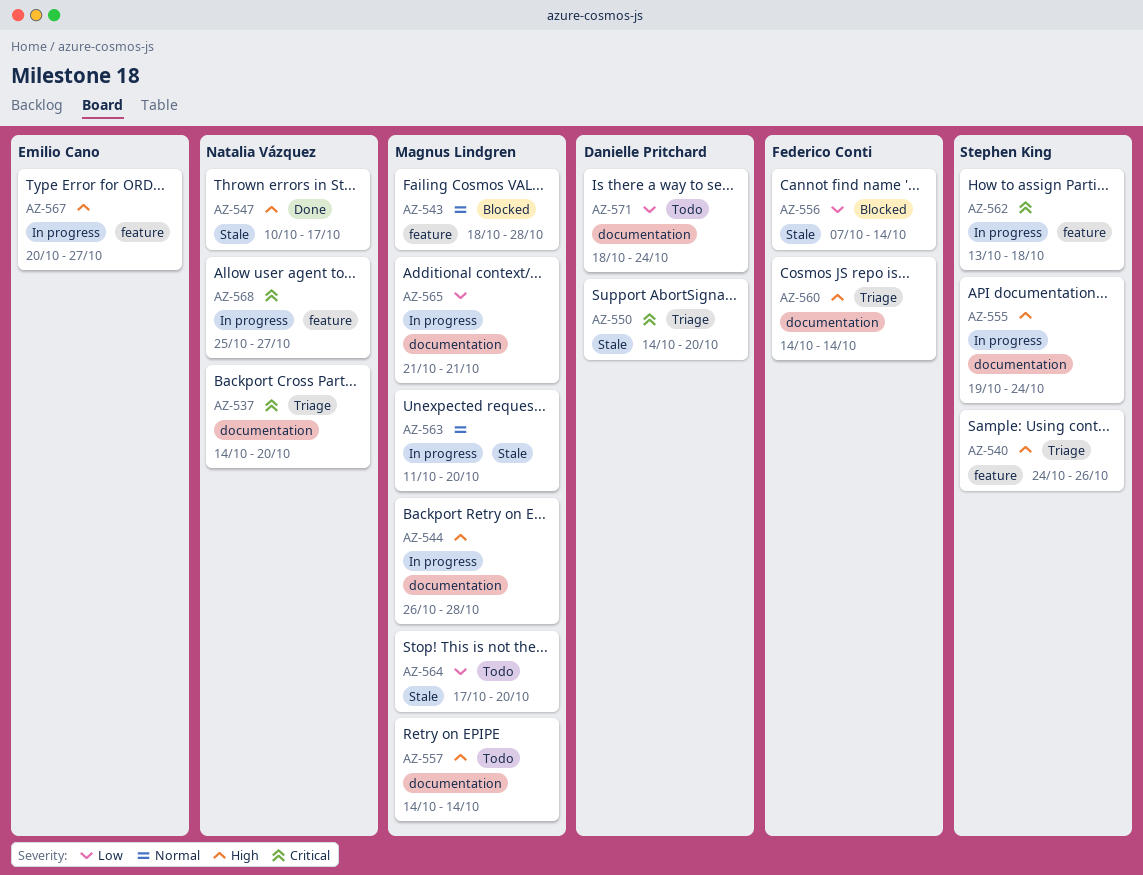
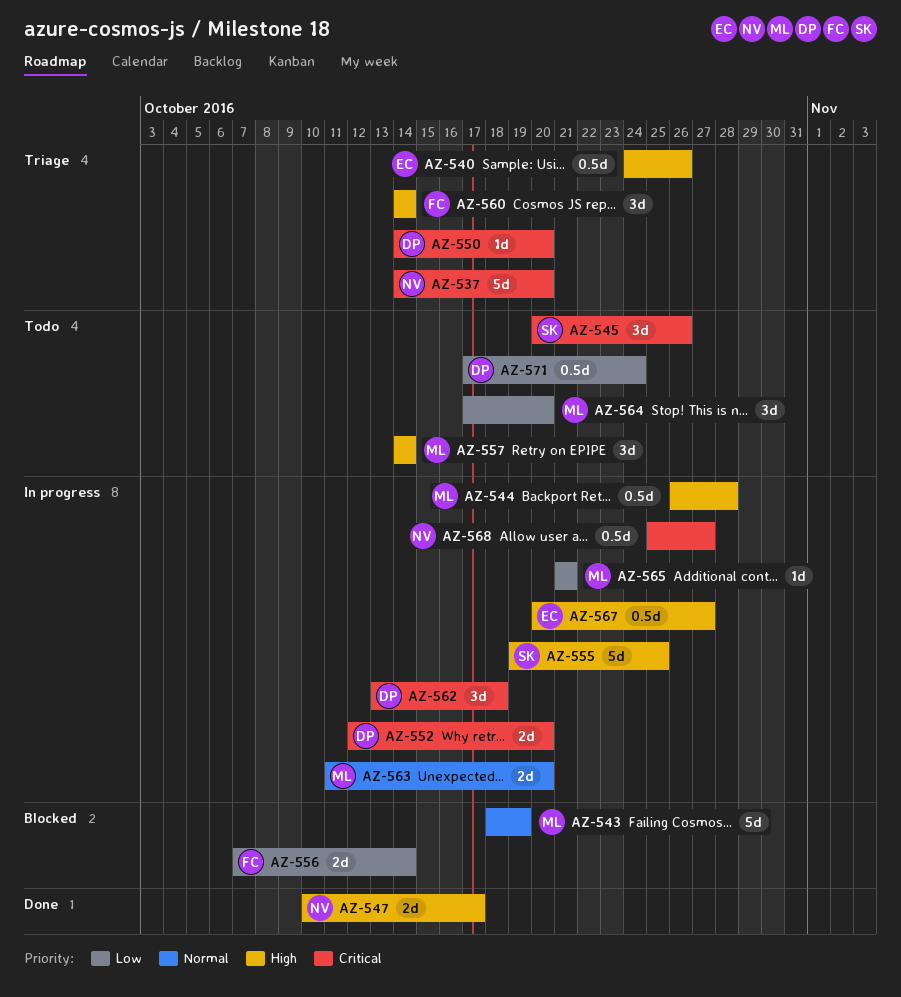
AZ-540, owner: Stephen King -> Emilio Cano
AZ-543, due: Oct 28 -> Oct 19
AZ-545: none -> present
AZ-552: none -> present
AZ-555, due: Oct 24 -> Oct 25
AZ-562, owner: Stephen King -> Danielle Pritchard
AZ-571, start: Oct 18 -> Oct 17

